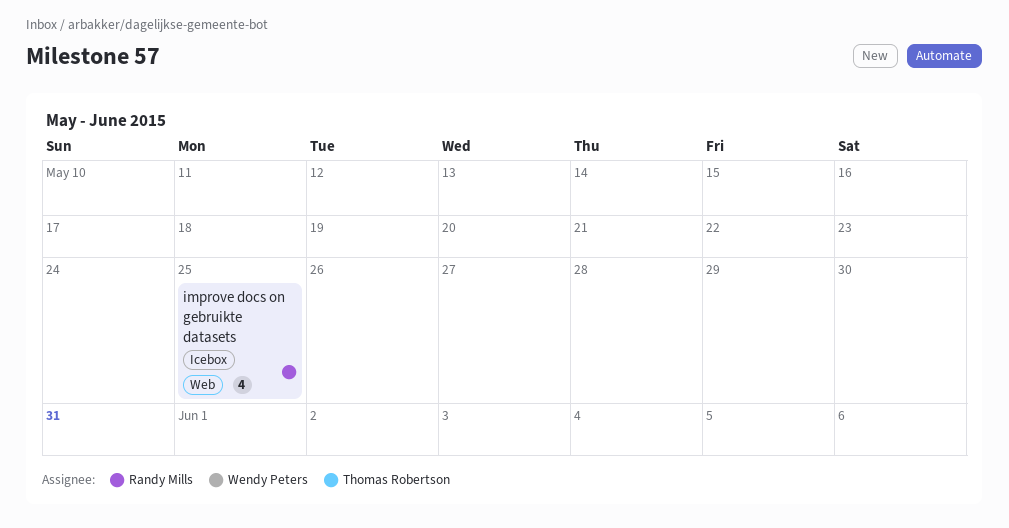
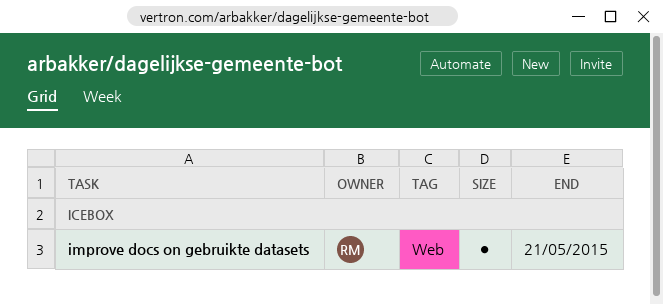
improve docs on gebruikte datasets, estimate: 4 -> 1
improve docs on gebruikte datasets, due: May 25 -> May 21

